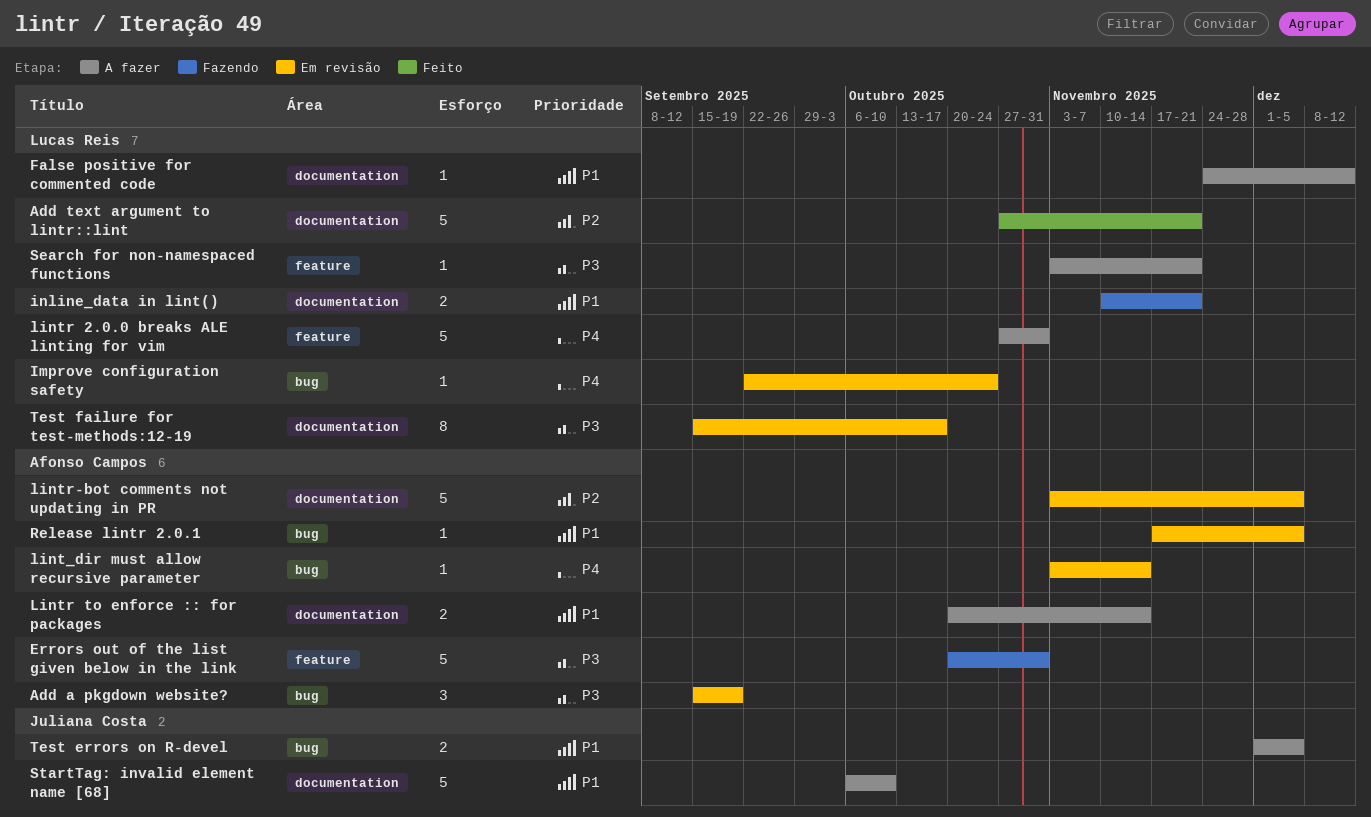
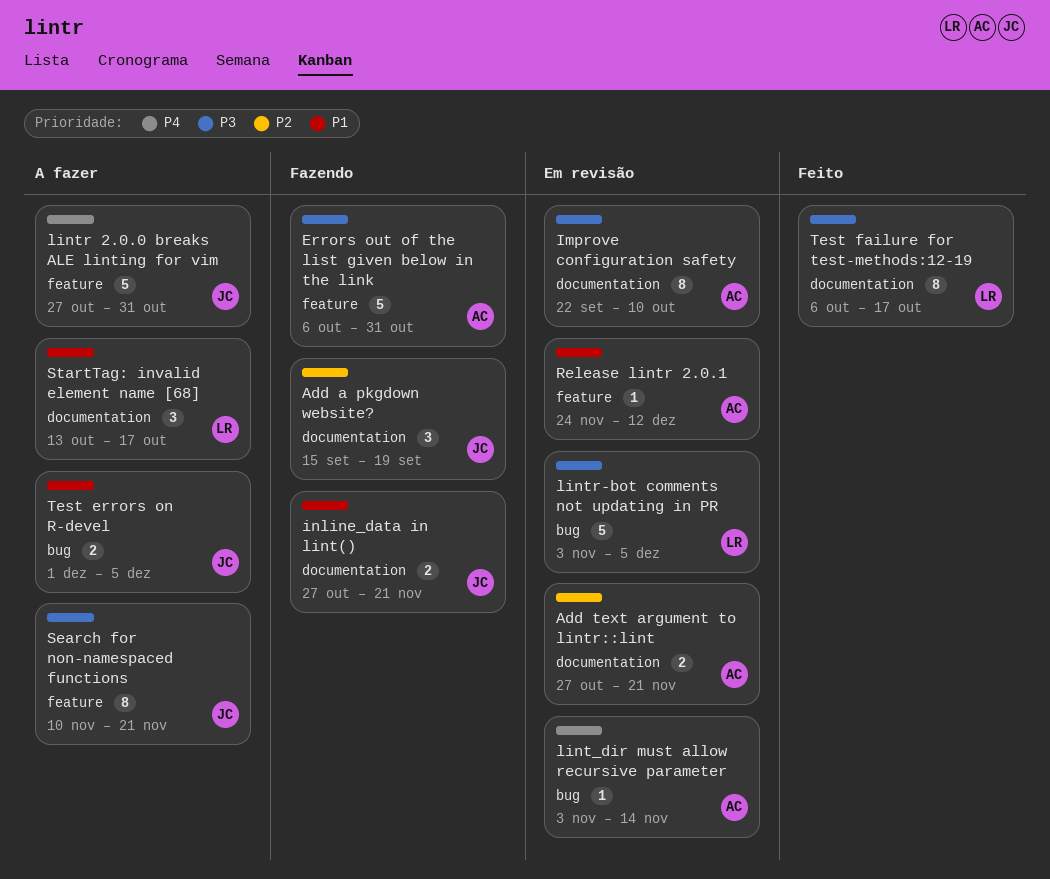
Add a pkgdown website?, status: Em revisão -> Fazendo
Add a pkgdown website?, owner: Afonso Campos -> Juliana Costa
Add a pkgdown website?, priority: P3 -> P2
Add a pkgdown website?, label: bug -> documentation
Add text argument to lintr::lint, status: Feito -> Em revisão
Add text argument to lintr::lint, owner: Lucas Reis -> Afonso Campos
Add text argument to lintr::lint, estimate: 5 -> 2
Errors out of the list given below in the link, start: Oct 20 -> Oct 6
False positive for commented code: present -> none
Improve configuration safety, owner: Lucas Reis -> Afonso Campos
Improve configuration safety, priority: P4 -> P3
Improve configuration safety, label: bug -> documentation
Improve configuration safety, estimate: 1 -> 8
Improve configuration safety, due: Oct 24 -> Oct 10
inline_data in lint(), owner: Lucas Reis -> Juliana Costa
inline_data in lint(), start: Nov 10 -> Oct 27
lintr 2.0.0 breaks ALE linting for vim, owner: Lucas Reis -> Juliana Costa
Lintr to enforce :: for packages: present -> none
lintr-bot comments not updating in PR, owner: Afonso Campos -> Lucas Reis
lintr-bot comments not updating in PR, priority: P2 -> P3
lintr-bot comments not updating in PR, label: documentation -> bug
Release lintr 2.0.1, label: bug -> feature
Release lintr 2.0.1, start: Nov 17 -> Nov 24
Release lintr 2.0.1, due: Dec 5 -> Dec 12
Search for non-namespaced functions, owner: Lucas Reis -> Juliana Costa
Search for non-namespaced functions, estimate: 1 -> 8
Search for non-namespaced functions, start: Nov 3 -> Nov 10
StartTag: invalid element name [68], owner: Juliana Costa -> Lucas Reis
StartTag: invalid element name [68], estimate: 5 -> 3
StartTag: invalid element name [68], start: Oct 6 -> Oct 13
StartTag: invalid element name [68], due: Oct 10 -> Oct 17
Test failure for test-methods:12-19, status: Em revisão -> Feito
Test failure for test-methods:12-19, start: Sep 15 -> Oct 6

